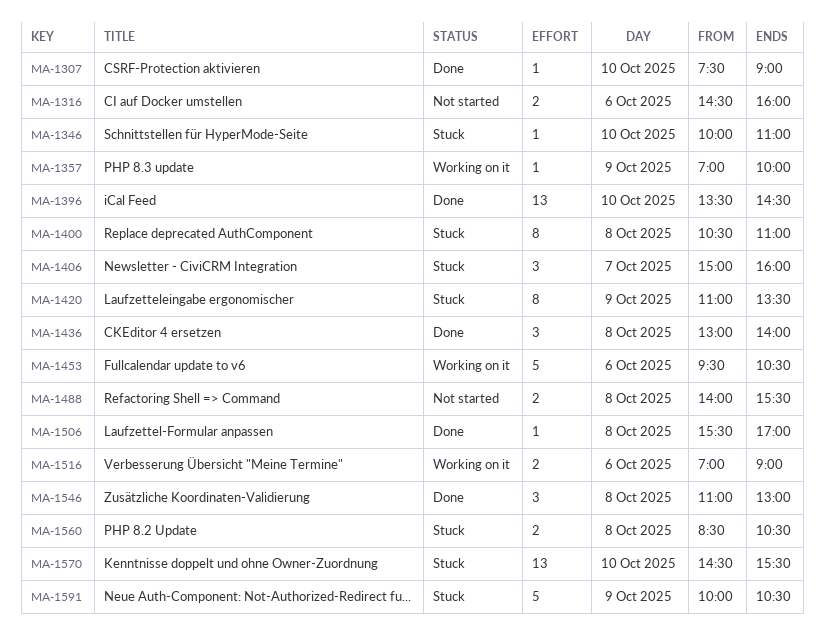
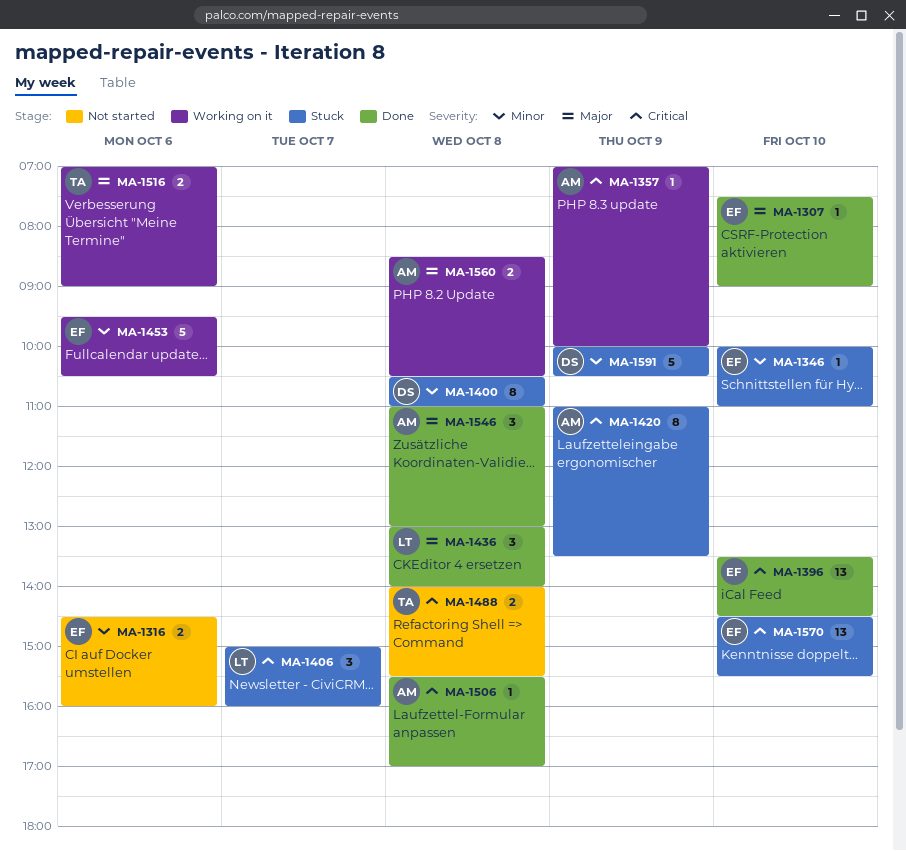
MA-1560, status: Stuck -> Working on it

